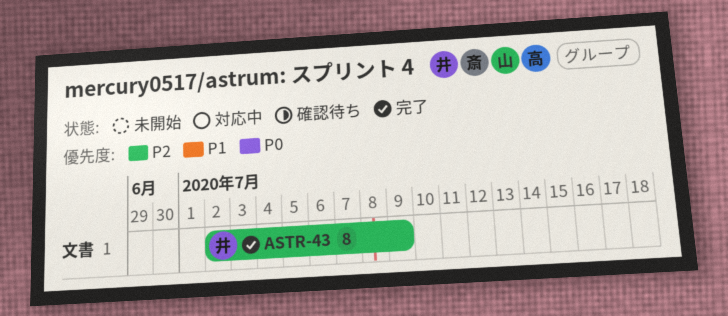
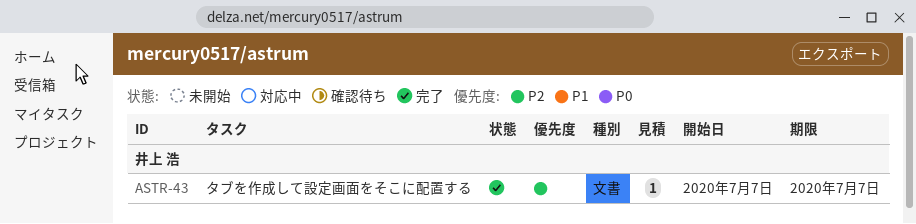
ASTR-43, estimate: 8 -> 1
ASTR-43, start: Jul 2 -> Jul 7
ASTR-43, due: Jul 9 -> Jul 7

